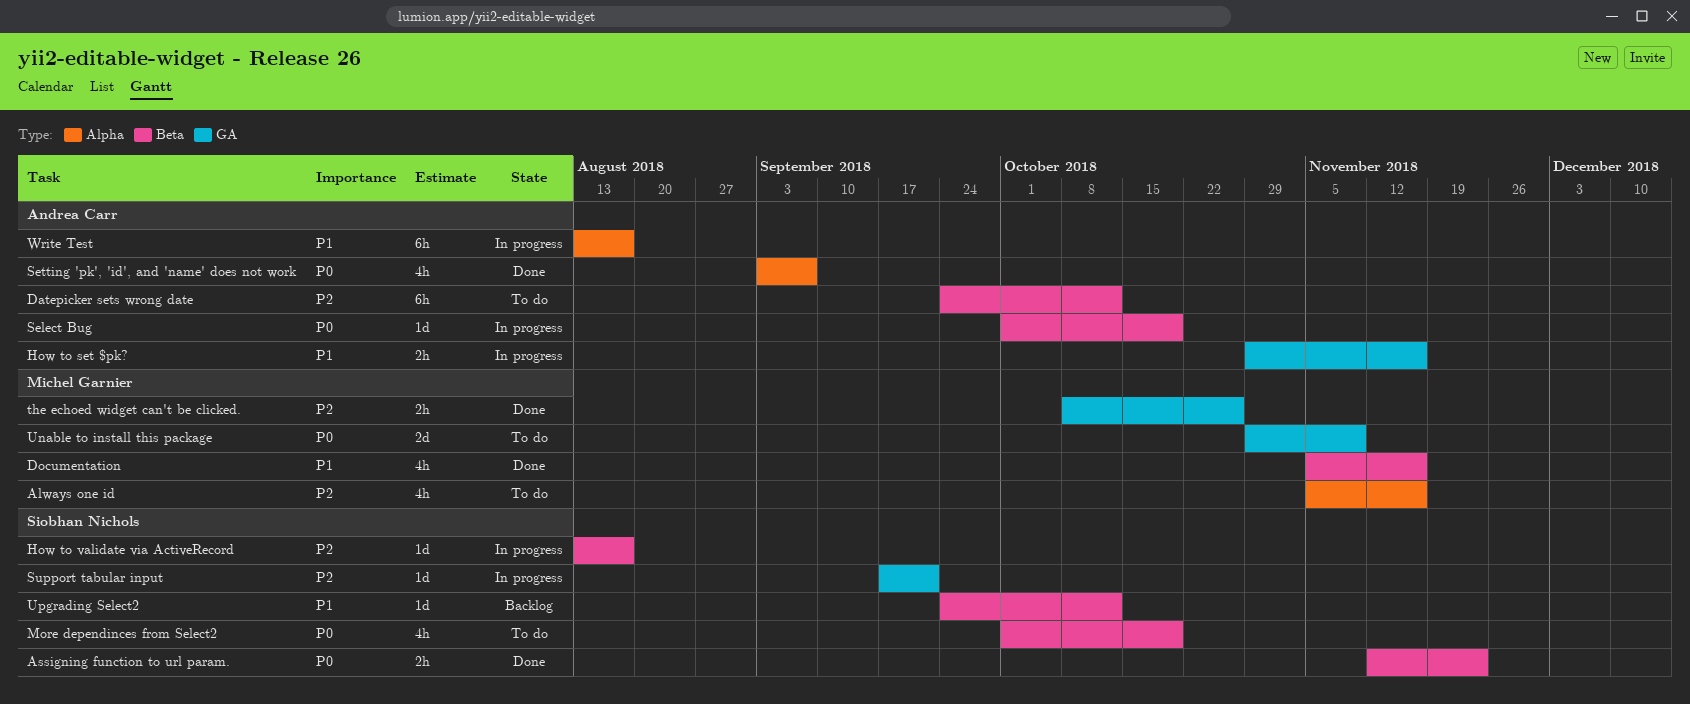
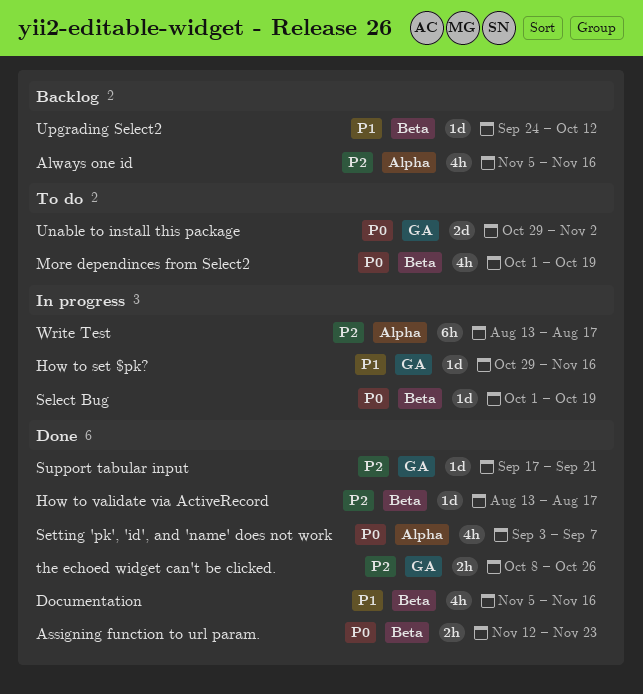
Always one id, status: To do -> Backlog
Datepicker sets wrong date: present -> none
How to set $pk?, estimate: 2h -> 1d
How to validate via ActiveRecord, status: In progress -> Done
Support tabular input, status: In progress -> Done
Unable to install this package, due: Nov 9 -> Nov 2
Write Test, priority: P1 -> P2

